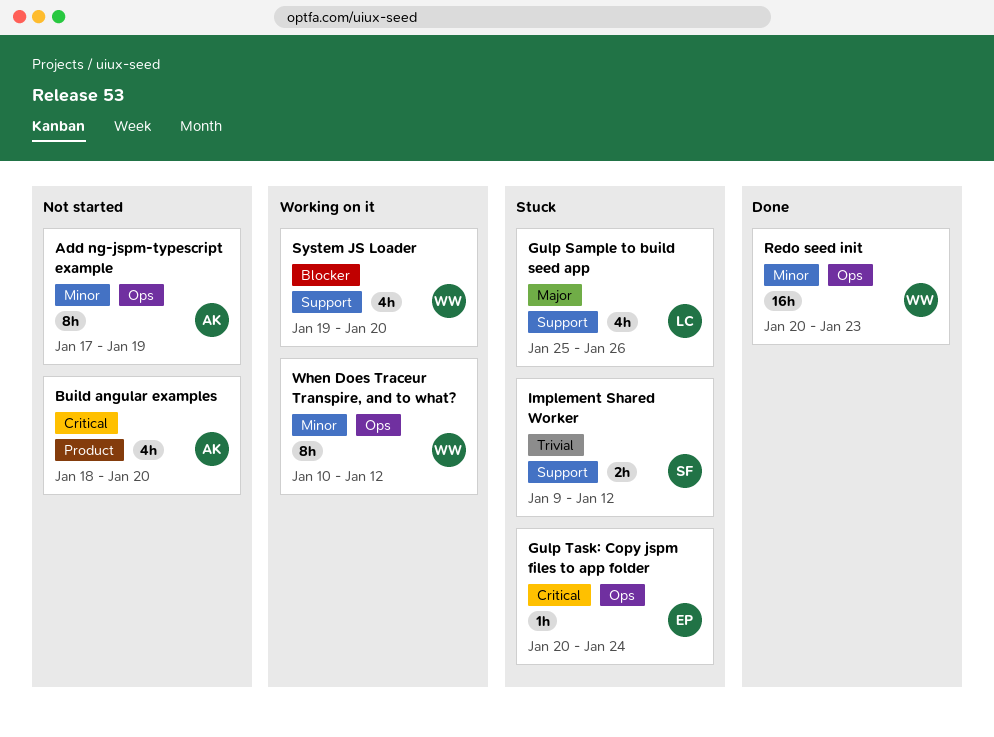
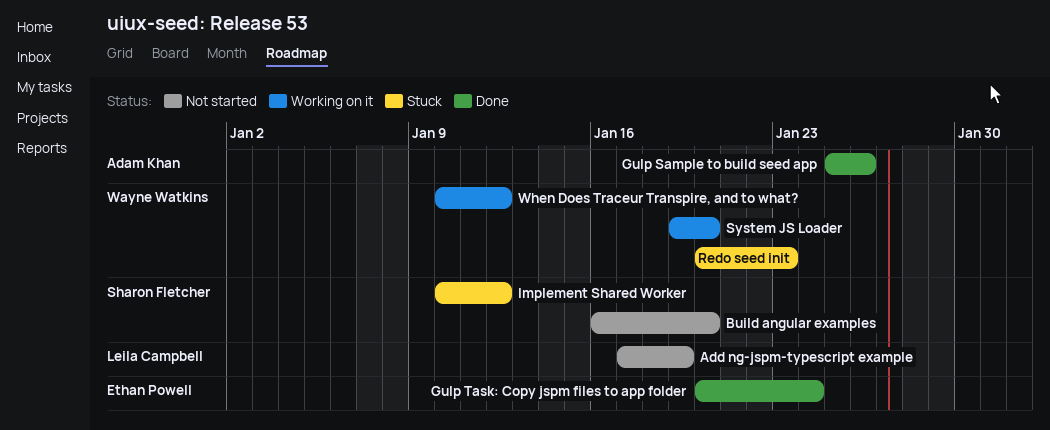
Add ng-jspm-typescript example, owner: Adam Khan -> Leila Campbell
Build angular examples, owner: Adam Khan -> Sharon Fletcher
Build angular examples, start: Jan 18 -> Jan 16
Gulp Sample to build seed app, status: Stuck -> Done
Gulp Sample to build seed app, owner: Leila Campbell -> Adam Khan
Gulp Task: Copy jspm files to app folder, status: Stuck -> Done
Implement Shared Worker, start: Jan 9 -> Jan 10
Redo seed init, status: Done -> Stuck

